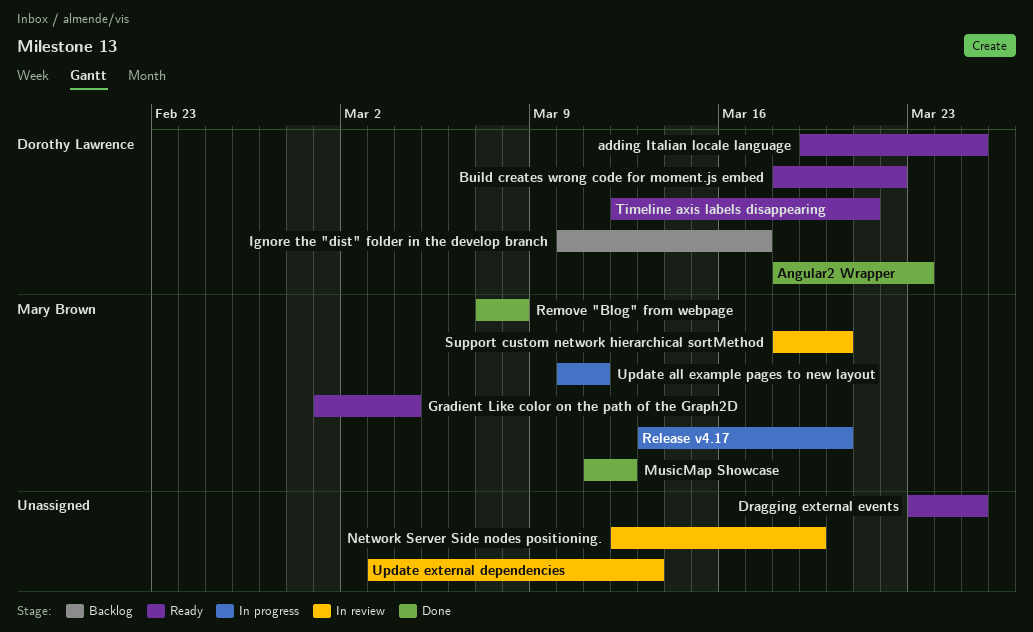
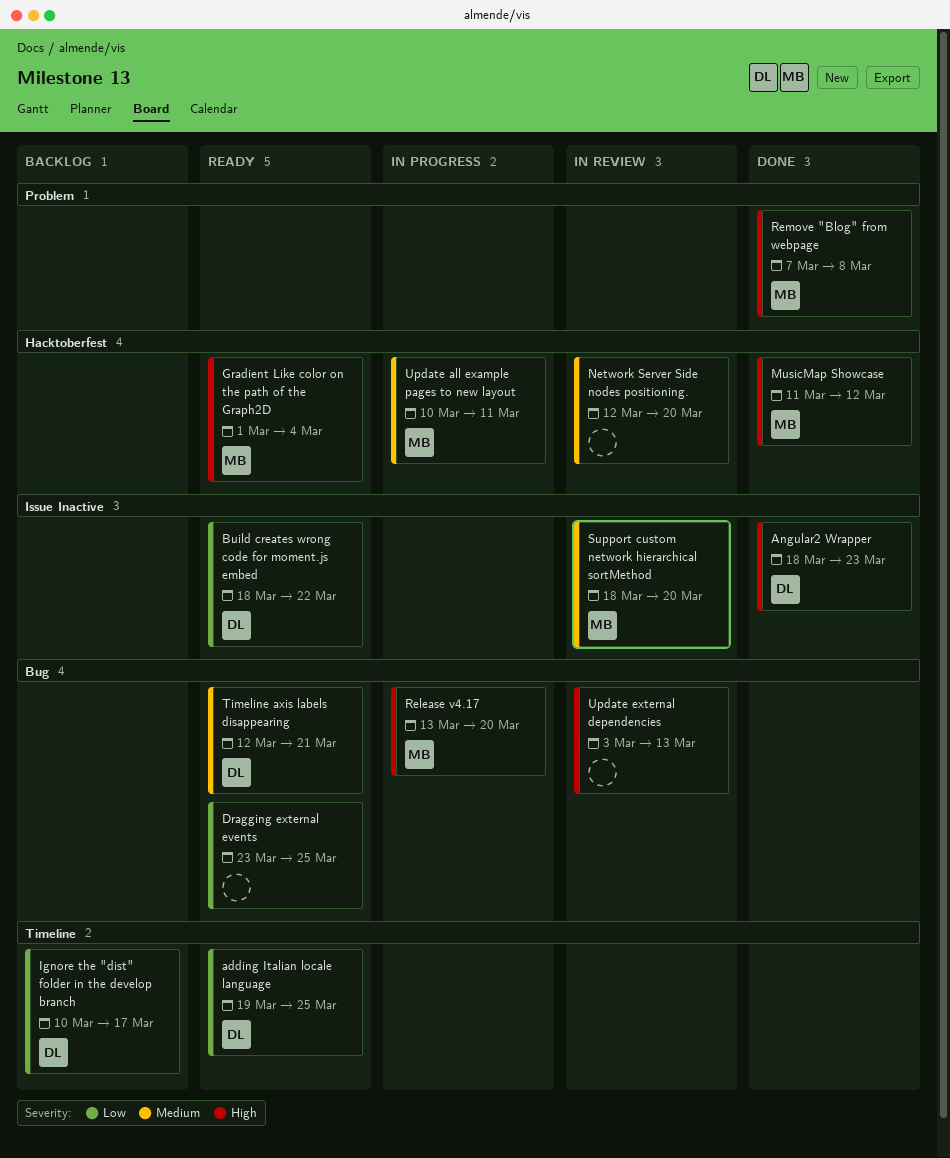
Network Server Side nodes positioning., due: Mar 19 -> Mar 20

